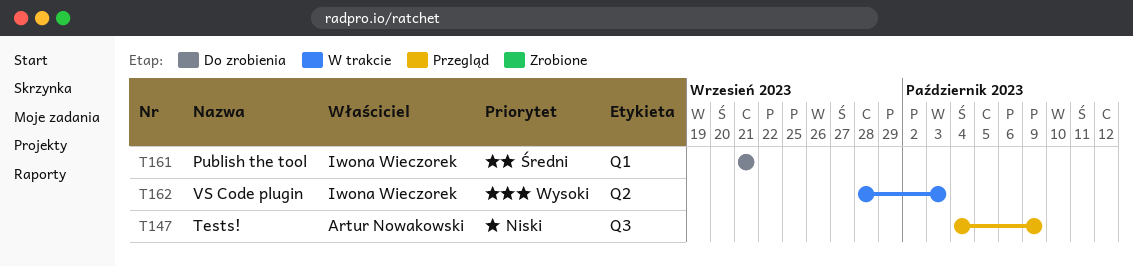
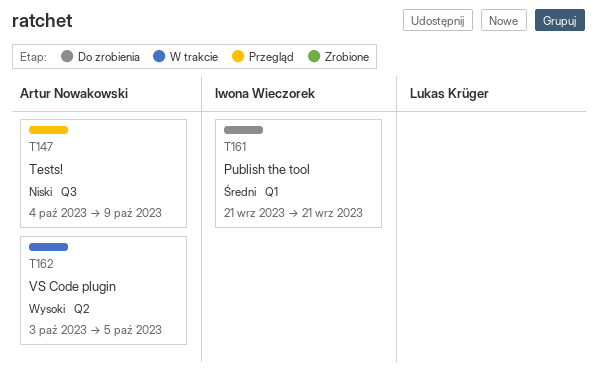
T162, owner: Iwona Wieczorek -> Artur Nowakowski
T162, start: Sep 28 -> Oct 3
T162, due: Oct 3 -> Oct 5

